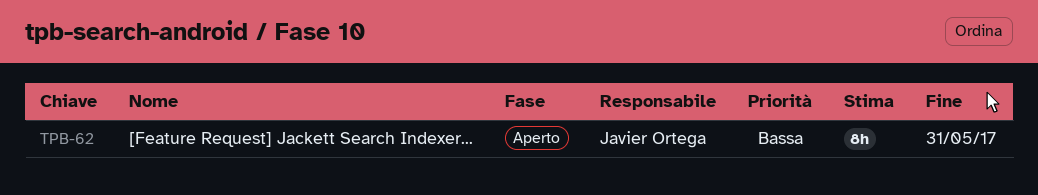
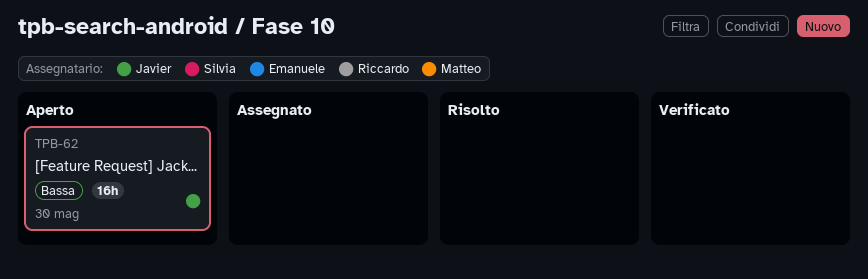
TPB-62, estimate: 8h -> 16h
TPB-62, due: May 31 -> May 30

